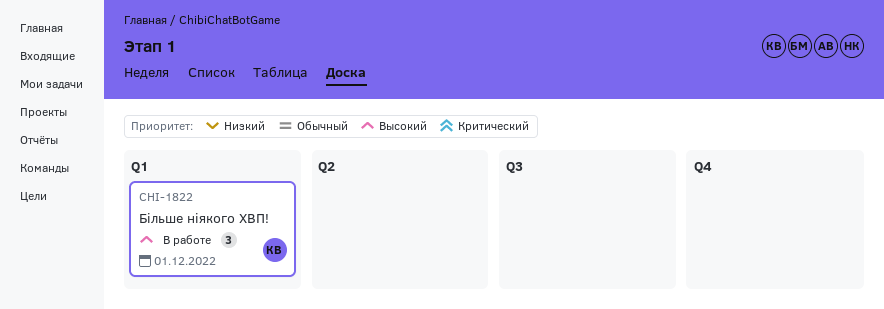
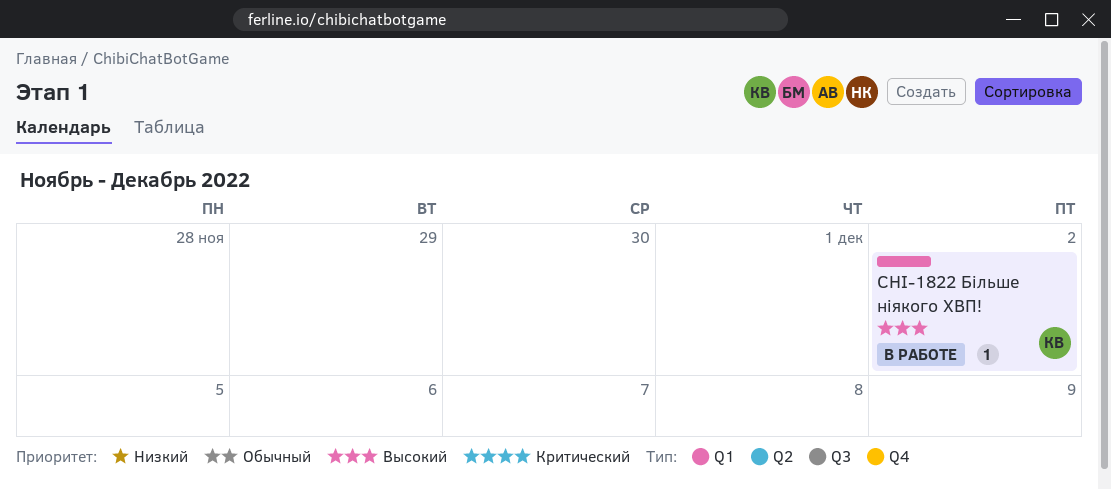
CHI-1822, estimate: 3 -> 1
CHI-1822, due: Dec 1 -> Dec 2

